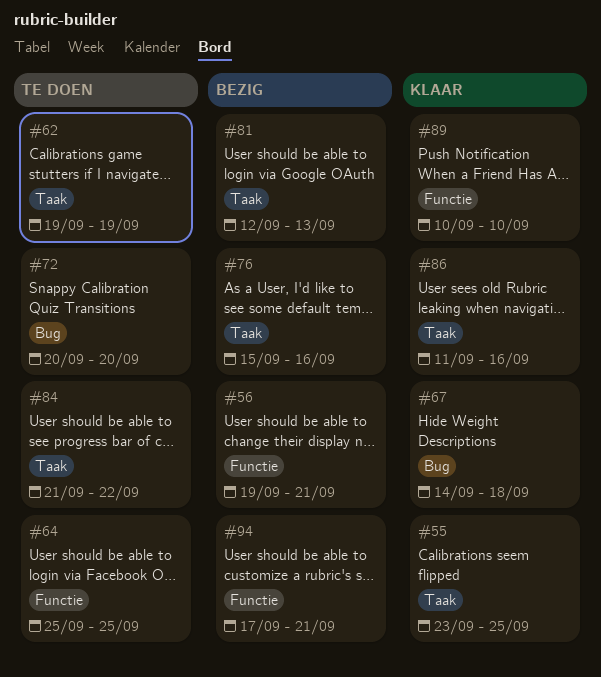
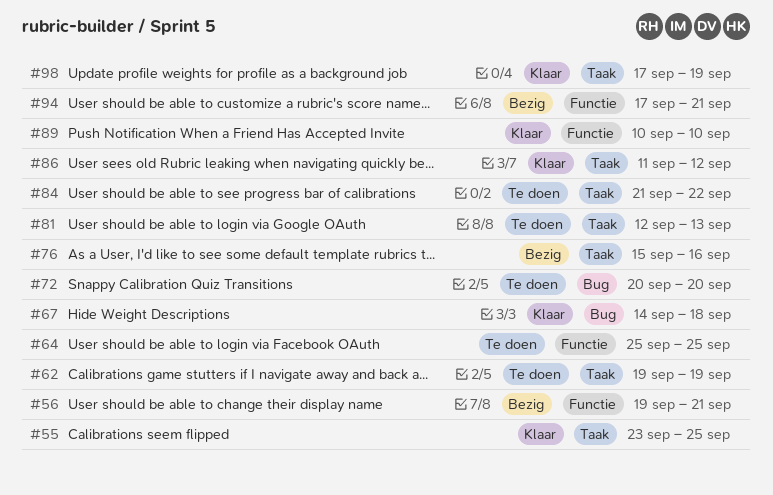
#81, status: Bezig -> Te doen
#86, due: Sep 16 -> Sep 12
#98: none -> present

